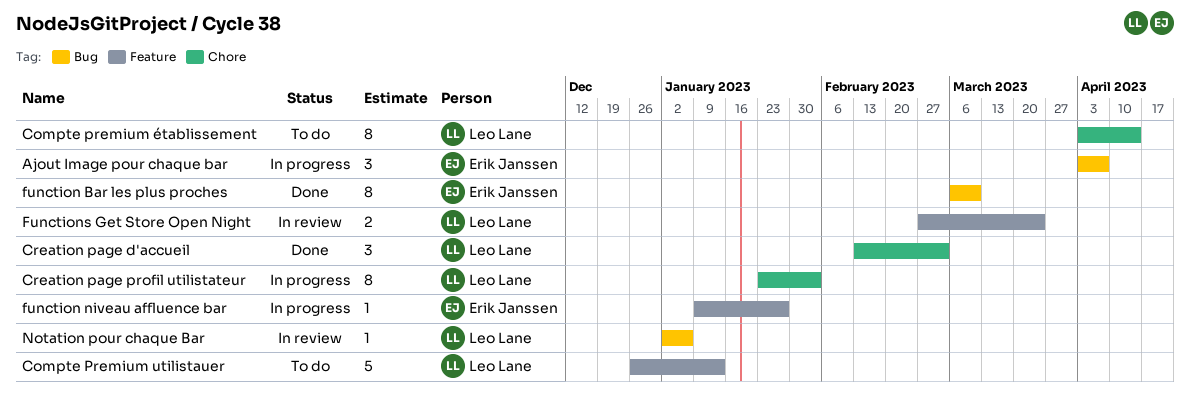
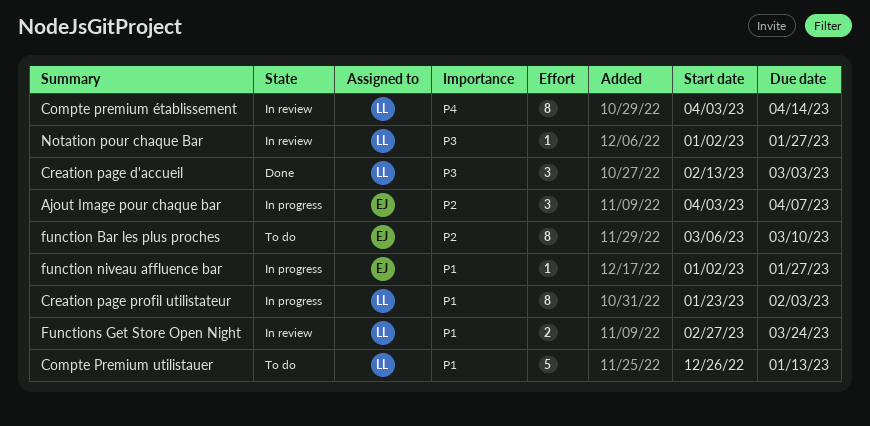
Compte premium établissement, status: To do -> In review
function Bar les plus proches, status: Done -> To do
function niveau affluence bar, start: Jan 9 -> Jan 2
Notation pour chaque Bar, due: Jan 6 -> Jan 27

